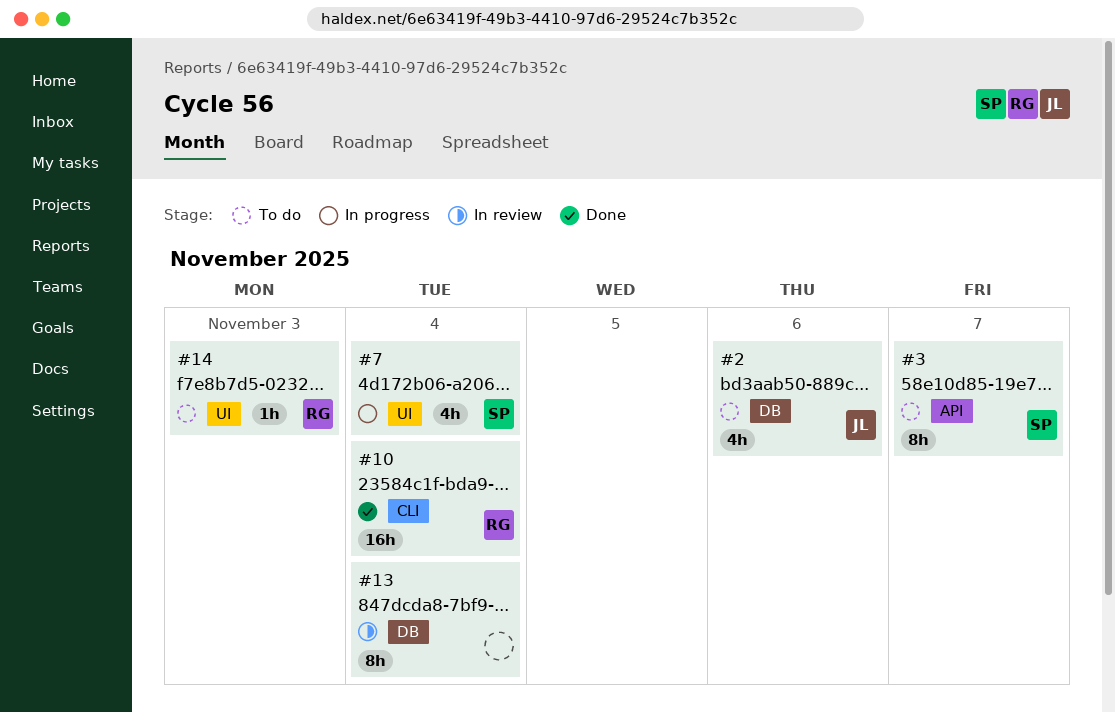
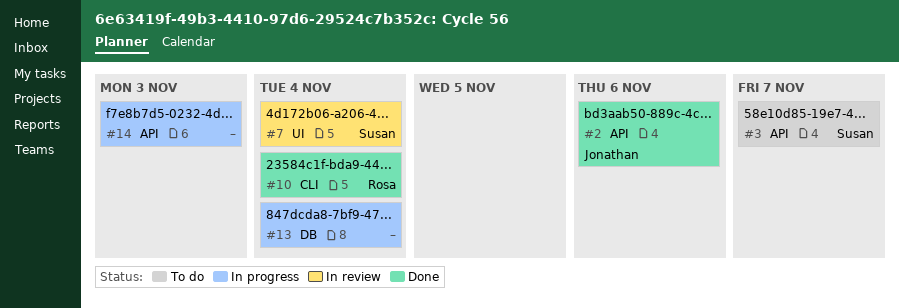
#2, status: To do -> Done
#2, label: DB -> API
#7, status: In progress -> In review
#13, status: In review -> In progress
#14, status: To do -> In progress
#14, owner: Rosa -> none
#14, label: UI -> API

